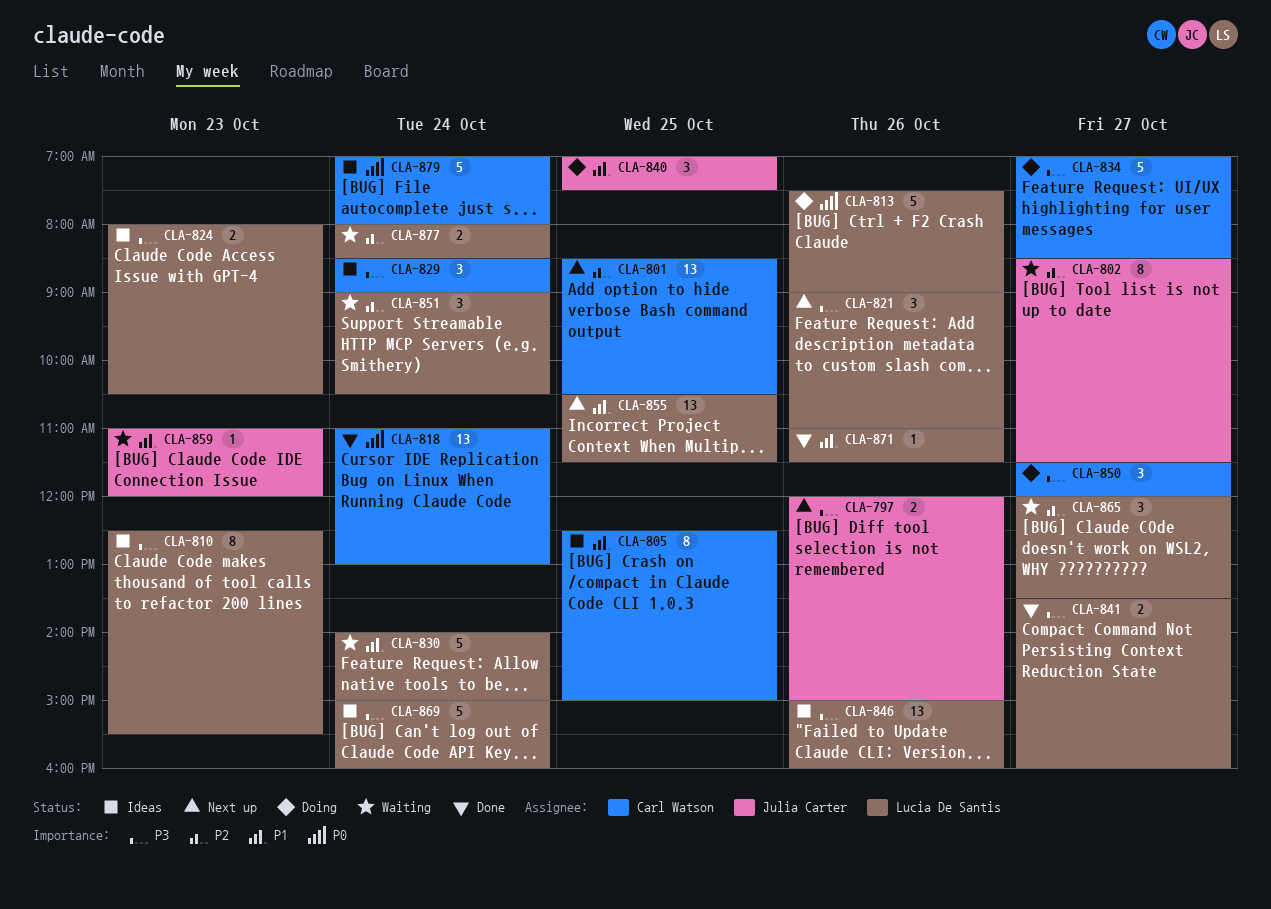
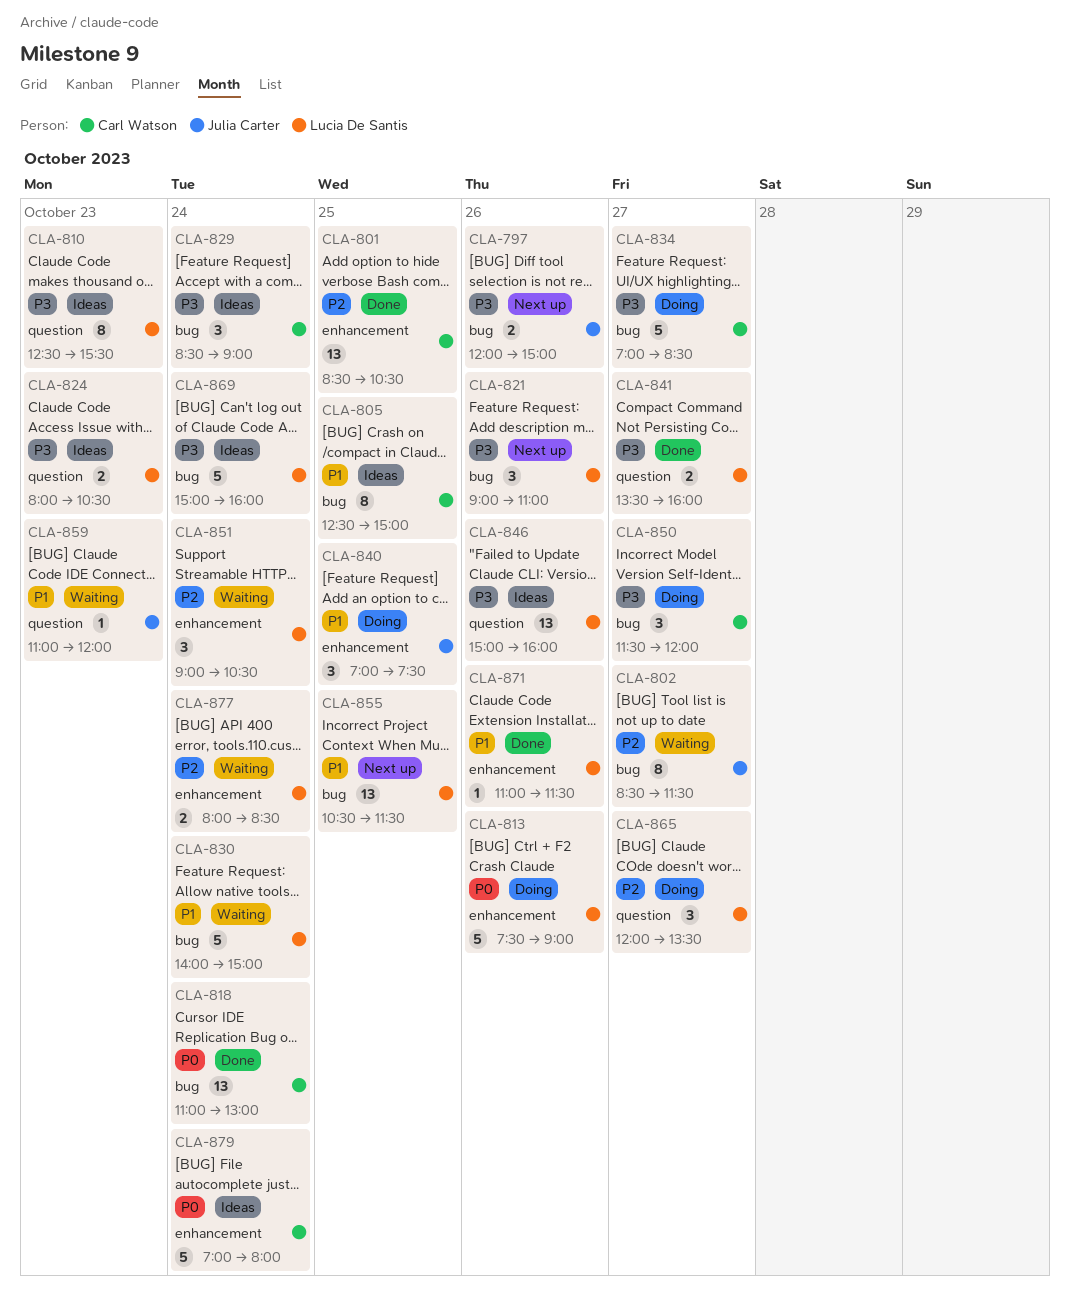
CLA-801, status: Next up -> Done
CLA-865, status: Waiting -> Doing

